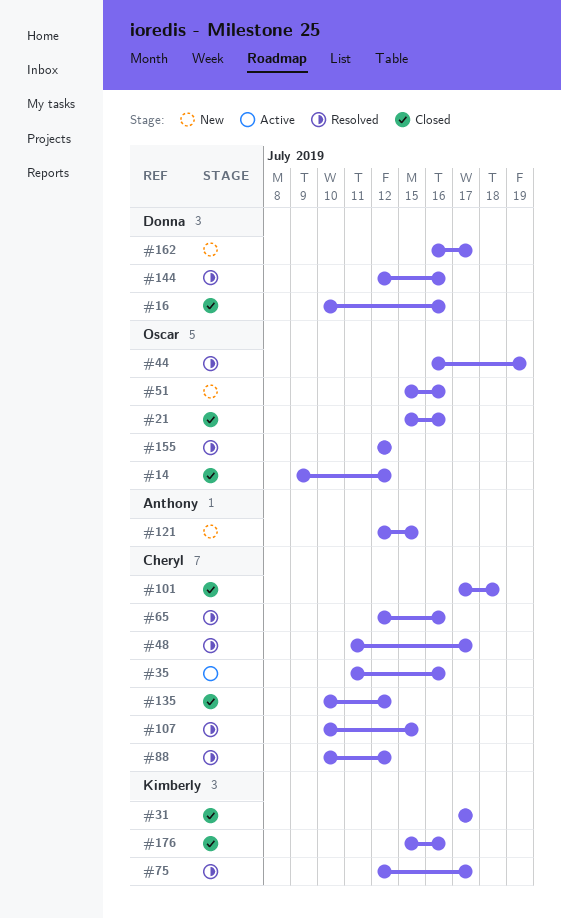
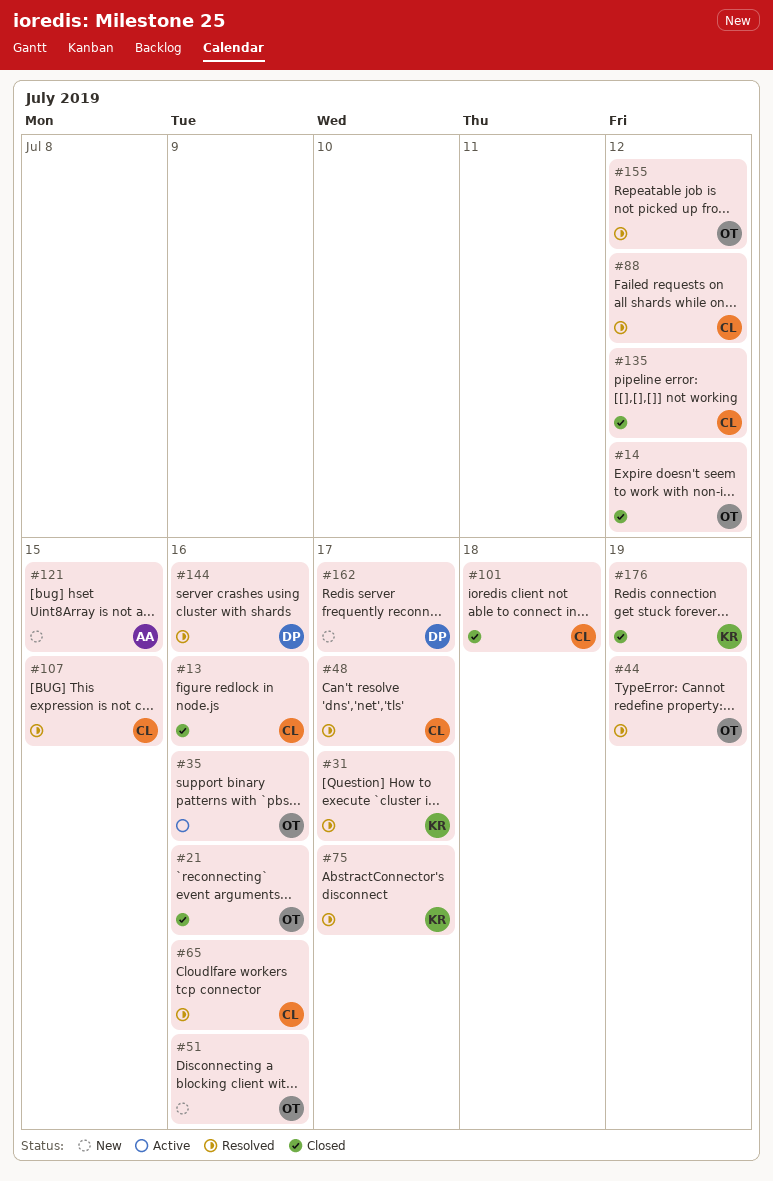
#13: none -> present
#16: present -> none
#31, status: Closed -> Resolved
#35, owner: Cheryl -> Oscar
#176, due: Jul 16 -> Jul 19

